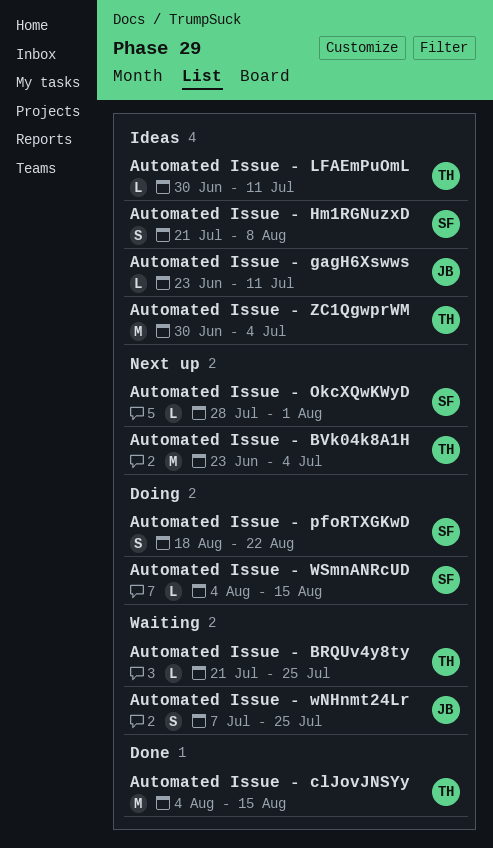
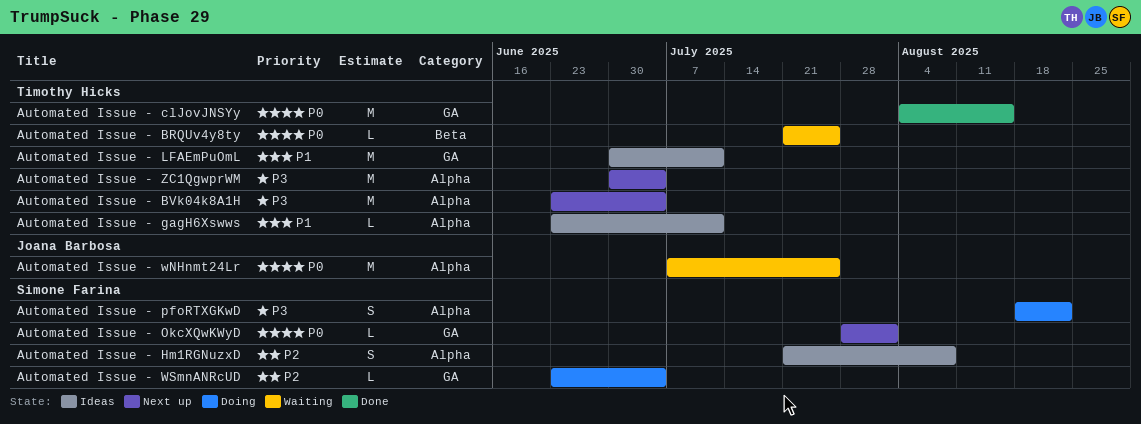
Automated Issue - gagH6Xswws, owner: Joana Barbosa -> Timothy Hicks
Automated Issue - LFAEmPuOmL, estimate: L -> M
Automated Issue - wNHnmt24Lr, estimate: S -> M
Automated Issue - WSmnANRcUD, start: Aug 4 -> Jun 23
Automated Issue - WSmnANRcUD, due: Aug 15 -> Jul 4
Automated Issue - ZC1QgwprWM, status: Ideas -> Next up

